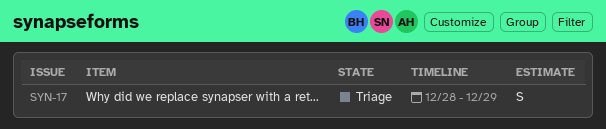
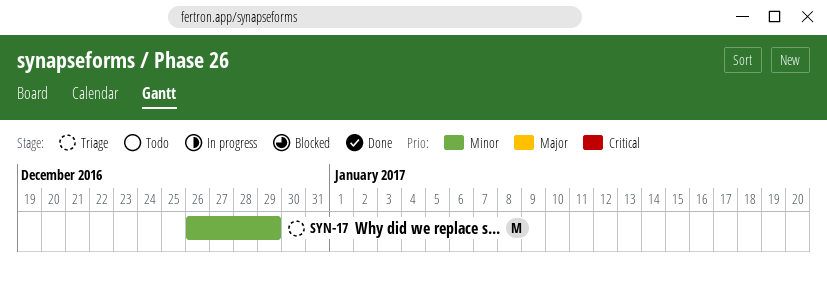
SYN-17, estimate: S -> M
SYN-17, start: Dec 28 -> Dec 26

